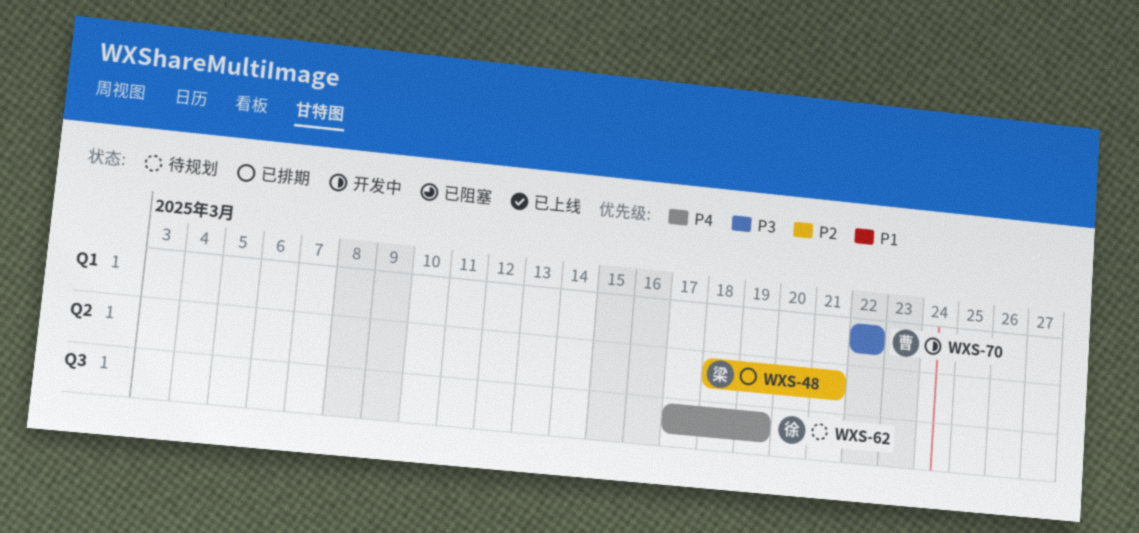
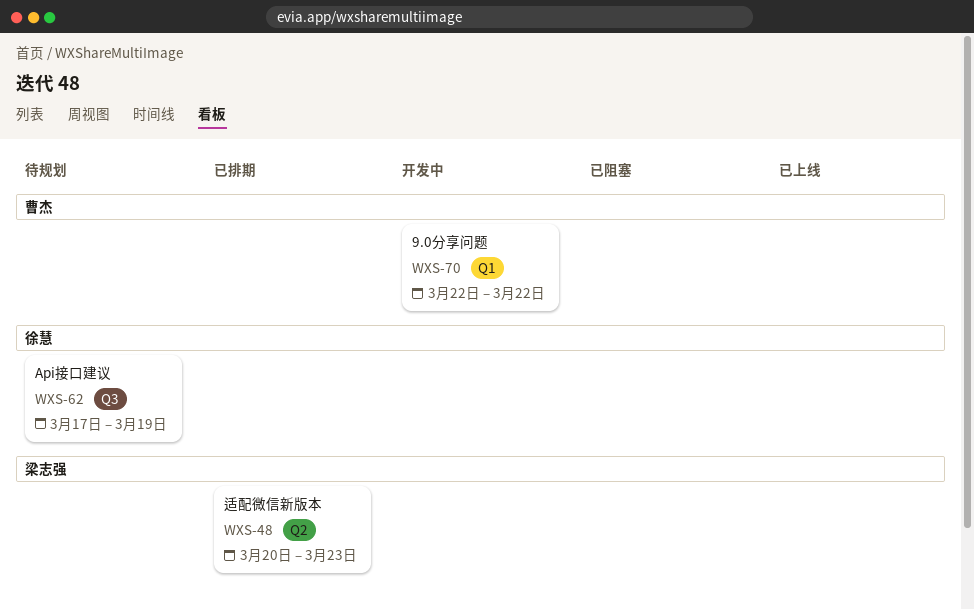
WXS-48, start: Mar 18 -> Mar 20
WXS-48, due: Mar 21 -> Mar 23

